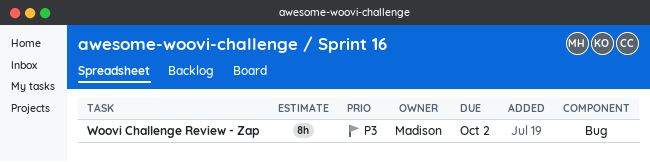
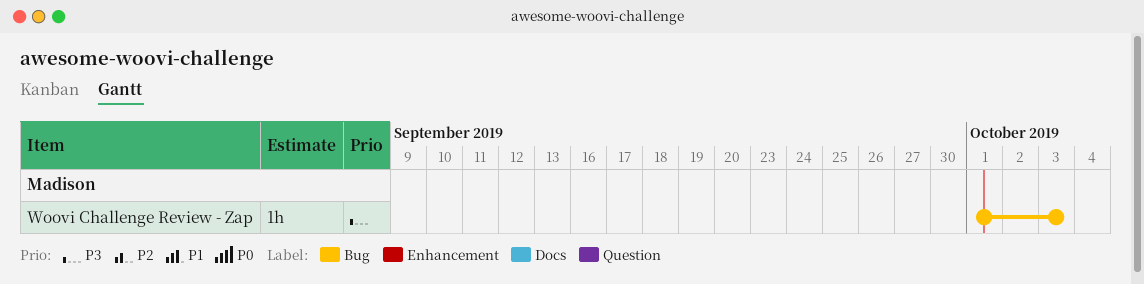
Woovi Challenge Review - Zap, estimate: 8h -> 1h
Woovi Challenge Review - Zap, due: Oct 2 -> Oct 3

